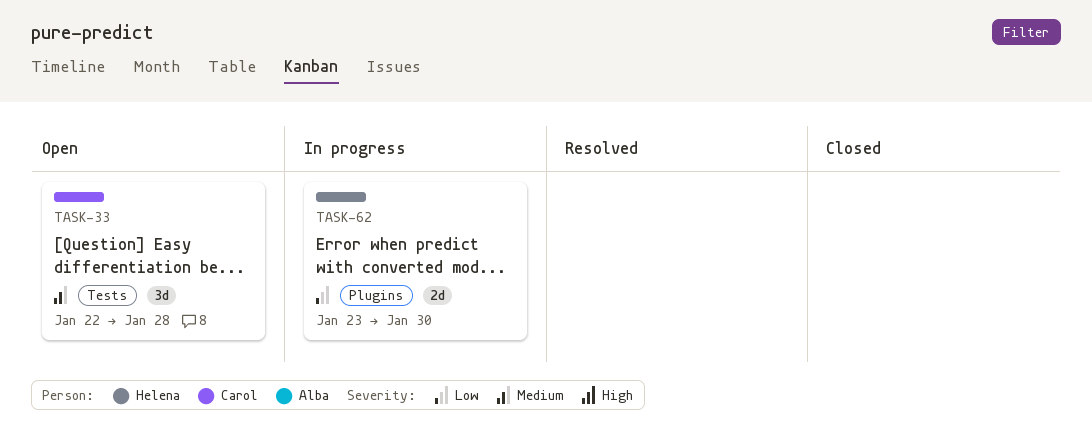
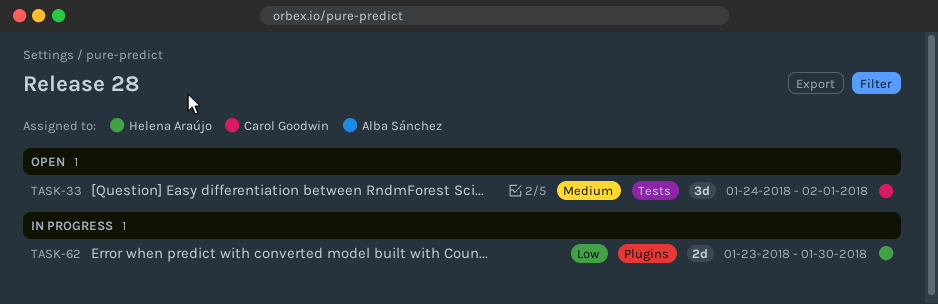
TASK-33, start: Jan 22 -> Jan 24
TASK-33, due: Jan 28 -> Feb 1

